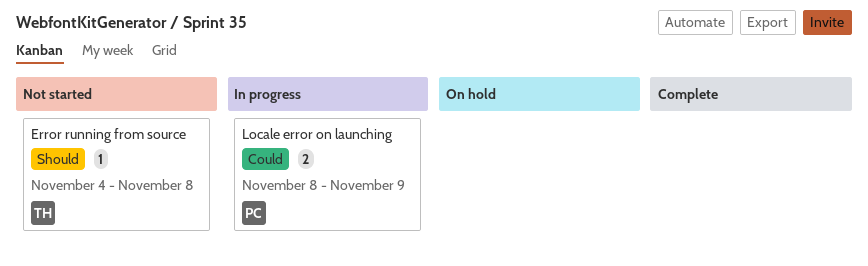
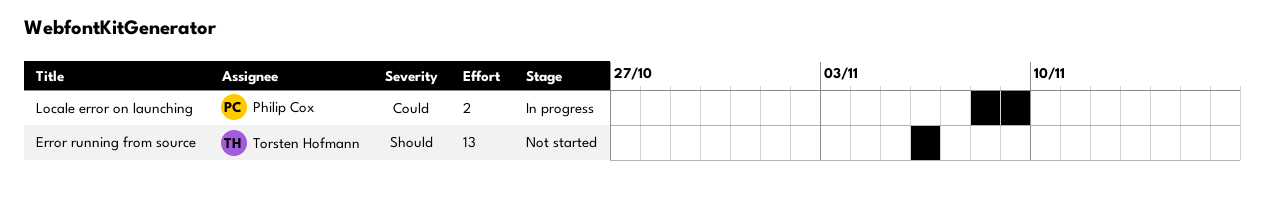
Error running from source, estimate: 1 -> 13
Error running from source, start: Nov 4 -> Nov 6
Error running from source, due: Nov 8 -> Nov 6

